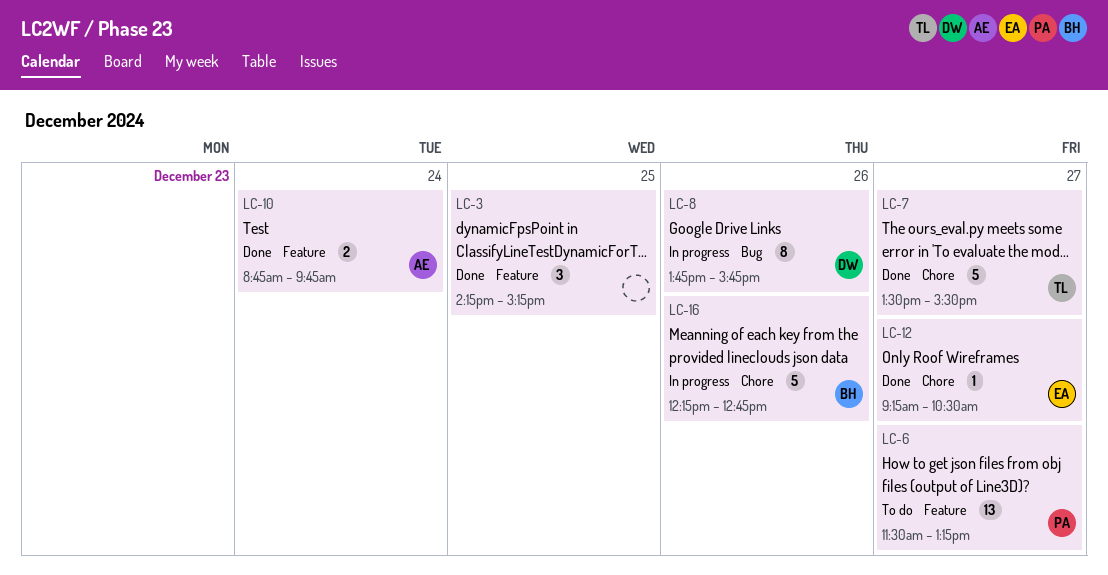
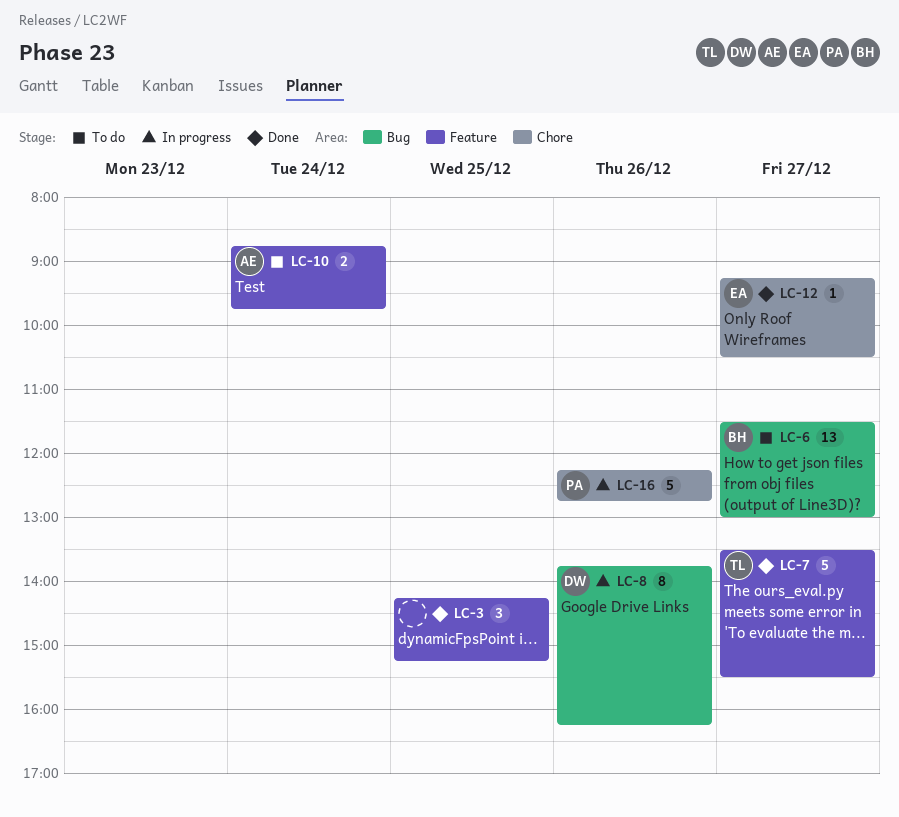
LC-6, owner: PA -> BH
LC-6, label: Feature -> Bug
LC-6, ends: 13:15 -> 13:00
LC-7, label: Chore -> Feature
LC-8, ends: 15:45 -> 16:15
LC-10, status: Done -> To do
LC-16, owner: BH -> PA

